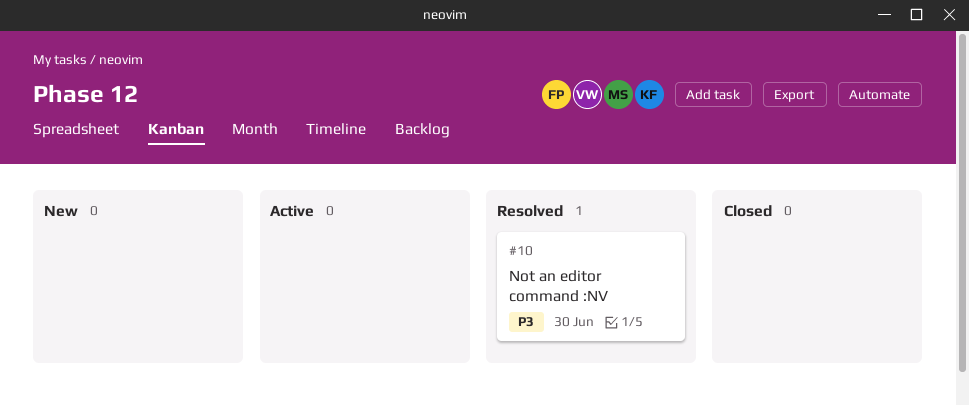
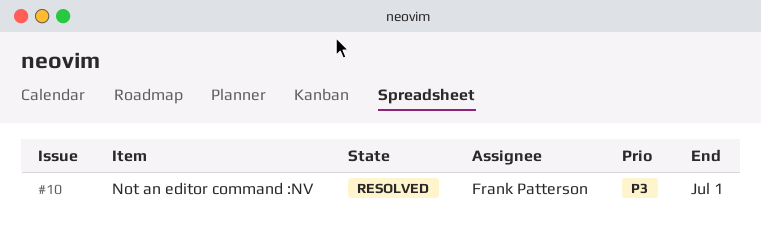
#10, due: Jun 30 -> Jul 1

